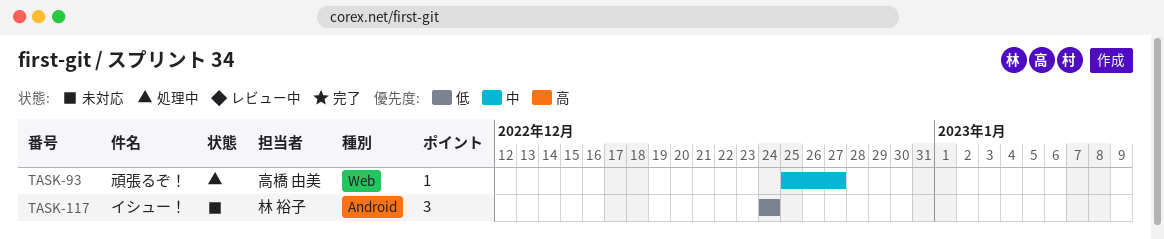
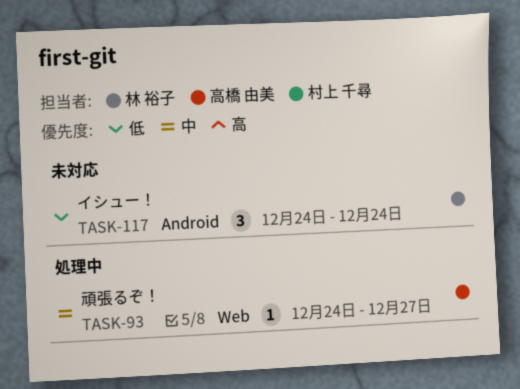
TASK-93, start: Dec 25 -> Dec 24

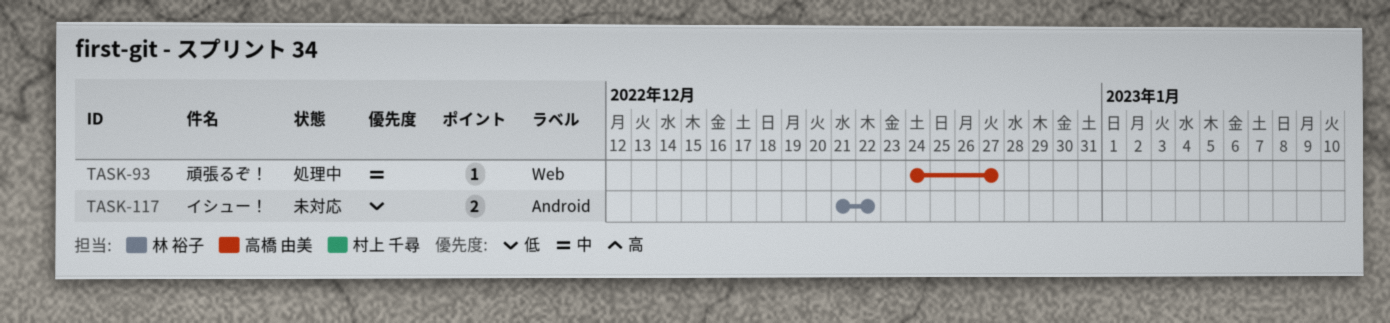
TASK-117, estimate: 3 -> 2
TASK-117, start: Dec 24 -> Dec 21
TASK-117, due: Dec 24 -> Dec 22

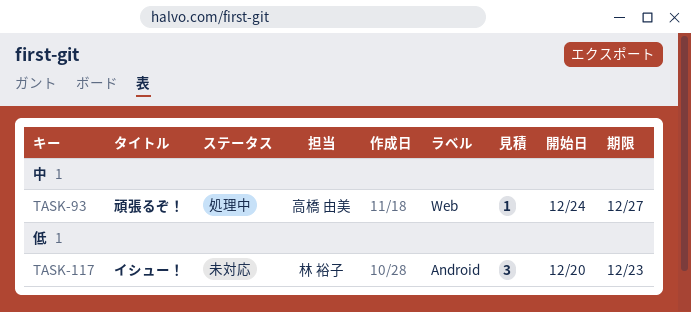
TASK-117, estimate: 2 -> 3
TASK-117, start: Dec 21 -> Dec 20
TASK-117, due: Dec 22 -> Dec 23

